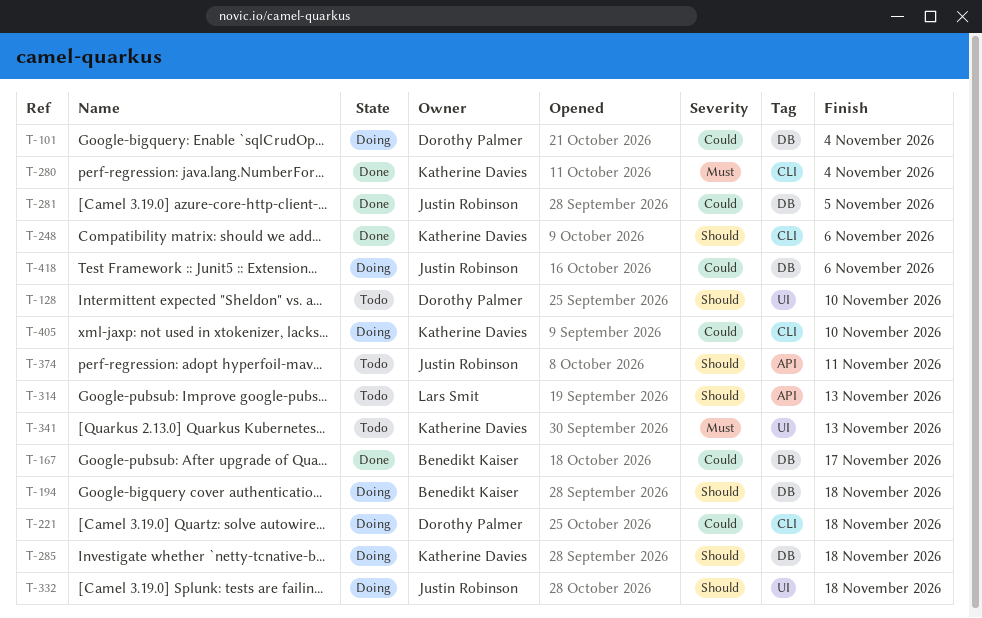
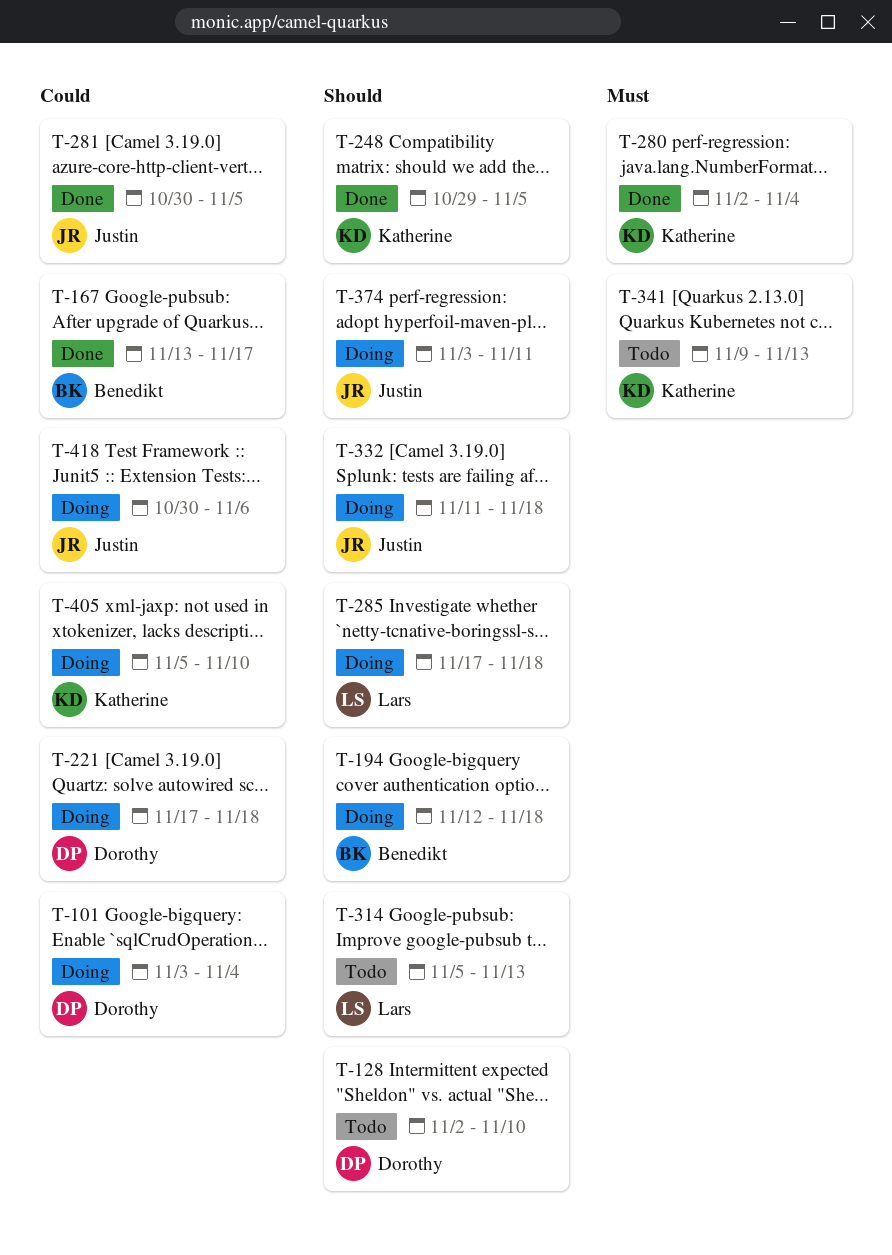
T-248, due: Nov 6 -> Nov 5
T-285, owner: Katherine Davies -> Lars Smit
T-374, status: Todo -> Doing

